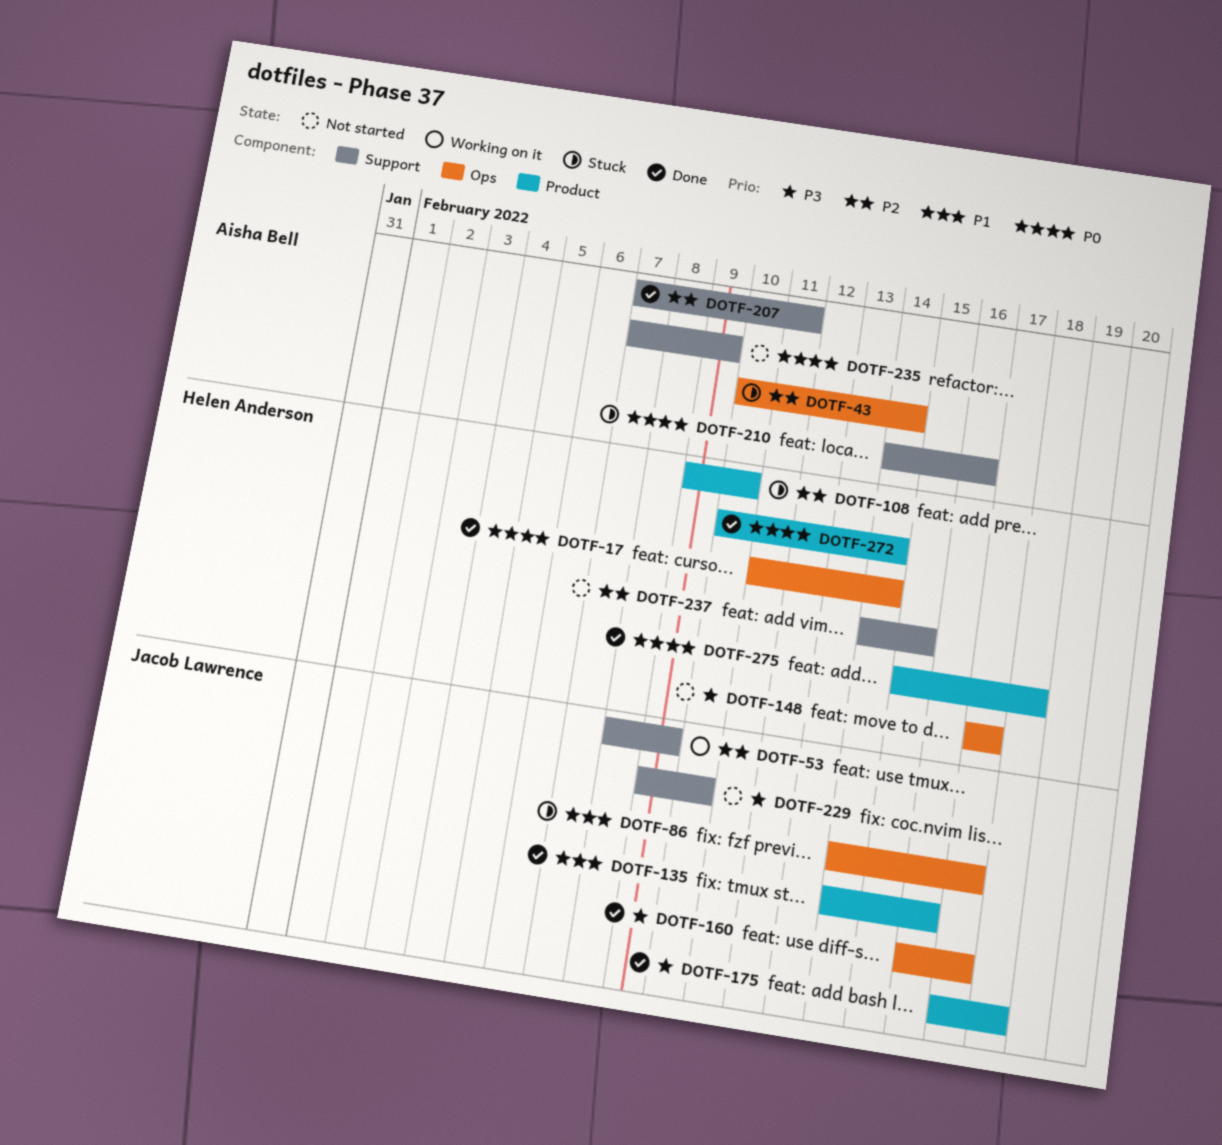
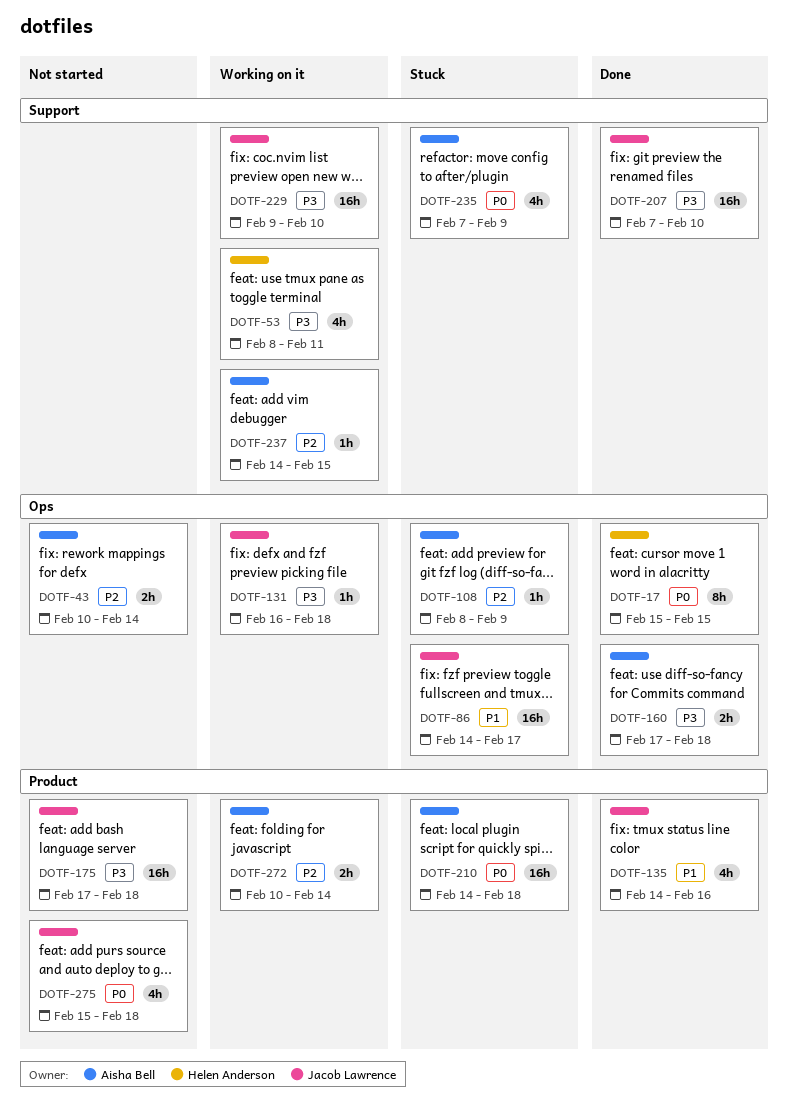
DOTF-17, start: Feb 11 -> Feb 15
DOTF-17, due: Feb 14 -> Feb 15
DOTF-43, status: Stuck -> Not started
DOTF-53, owner: Jacob Lawrence -> Helen Anderson
DOTF-53, priority: P2 -> P3
DOTF-53, due: Feb 9 -> Feb 11
DOTF-108, owner: Helen Anderson -> Aisha Bell
DOTF-108, label: Product -> Ops
DOTF-108, start: Feb 9 -> Feb 8
DOTF-108, due: Feb 10 -> Feb 9
DOTF-131: none -> present
DOTF-148: present -> none
DOTF-160, owner: Jacob Lawrence -> Aisha Bell
DOTF-160, start: Feb 16 -> Feb 17
DOTF-160, due: Feb 17 -> Feb 18
DOTF-175, status: Done -> Not started
DOTF-207, owner: Aisha Bell -> Jacob Lawrence
DOTF-207, priority: P2 -> P3
DOTF-207, due: Feb 11 -> Feb 10
DOTF-210, label: Support -> Product
DOTF-210, due: Feb 16 -> Feb 18
DOTF-229, status: Not started -> Working on it
DOTF-235, status: Not started -> Stuck
DOTF-237, status: Not started -> Working on it
DOTF-237, owner: Helen Anderson -> Aisha Bell
DOTF-272, status: Done -> Working on it
DOTF-272, owner: Helen Anderson -> Aisha Bell
DOTF-272, priority: P0 -> P2
DOTF-275, status: Done -> Not started
DOTF-275, owner: Helen Anderson -> Jacob Lawrence

